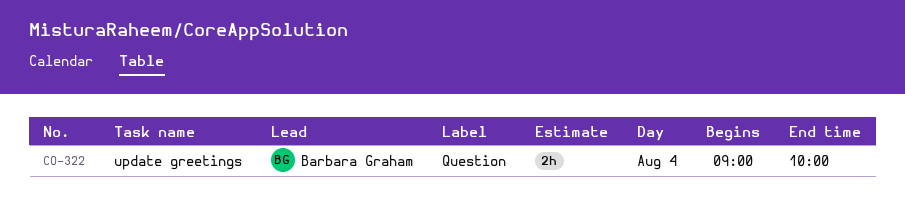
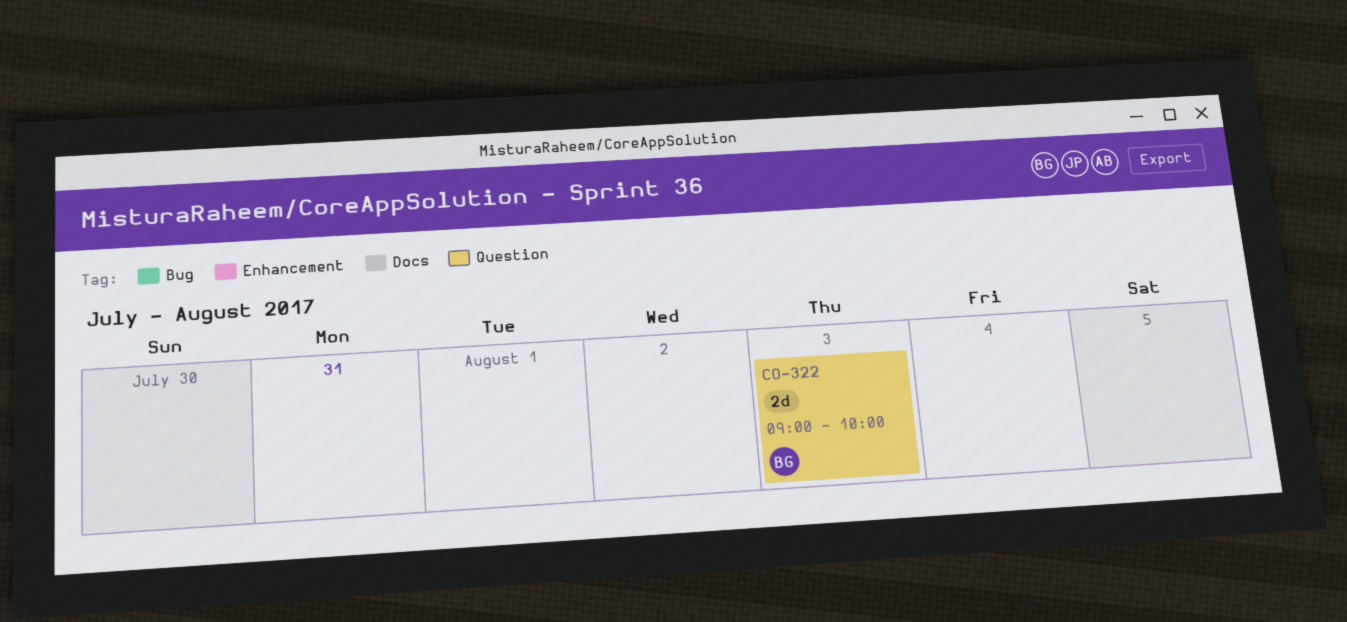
CO-322, estimate: 2h -> 2d
CO-322, day: Aug 4 -> Aug 3

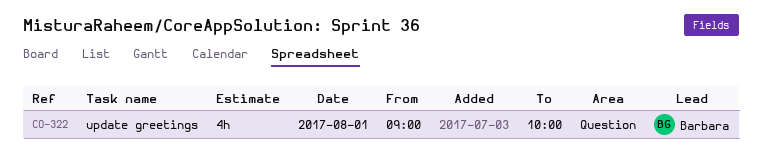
CO-322, estimate: 2d -> 4h
CO-322, day: Aug 3 -> Aug 1

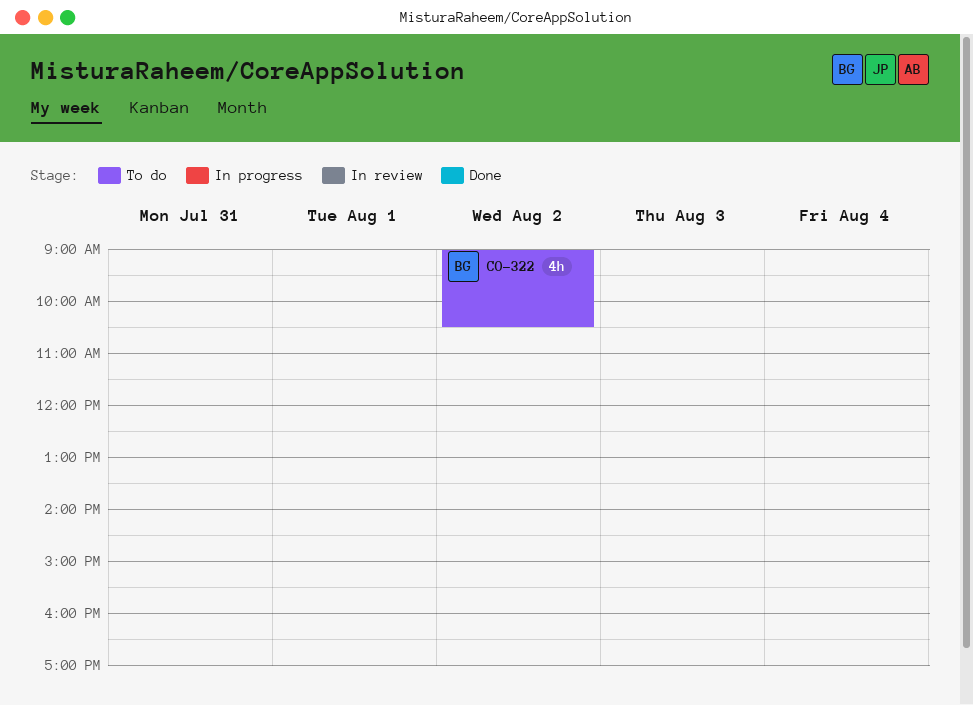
CO-322, day: Aug 1 -> Aug 2
CO-322, ends: 10:00 -> 10:30

